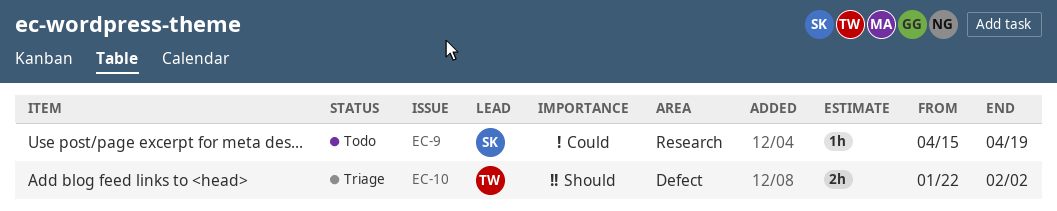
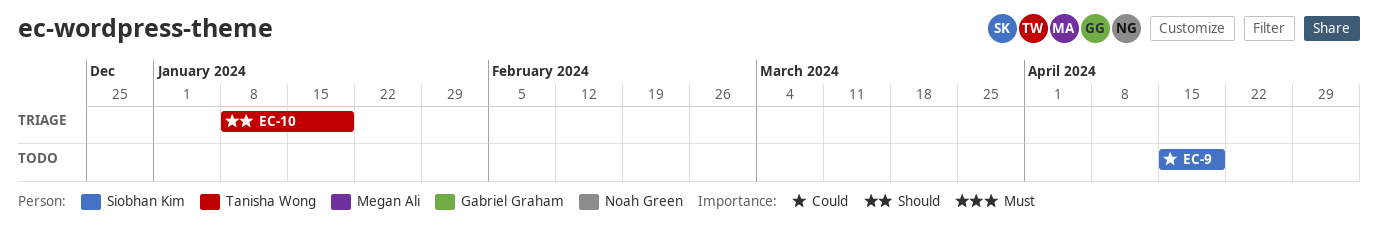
EC-10, start: Jan 22 -> Jan 8
EC-10, due: Feb 2 -> Jan 19

